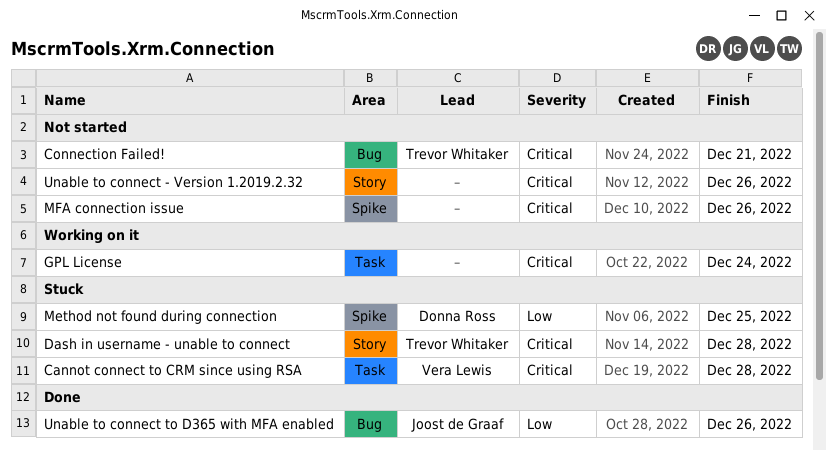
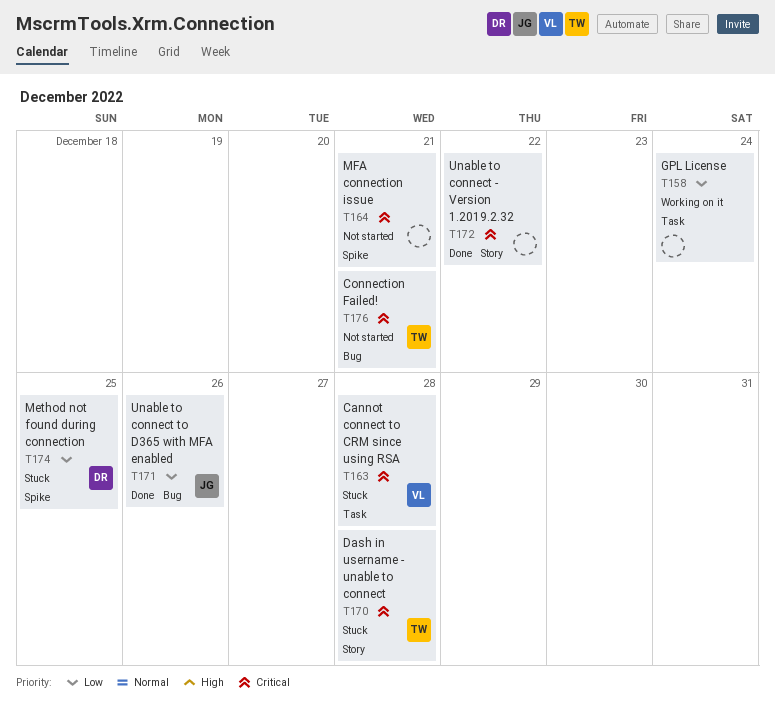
GPL License, priority: Critical -> Low
MFA connection issue, due: Dec 26 -> Dec 21
Unable to connect - Version 1.2019.2.32, status: Not started -> Done
Unable to connect - Version 1.2019.2.32, due: Dec 26 -> Dec 22

